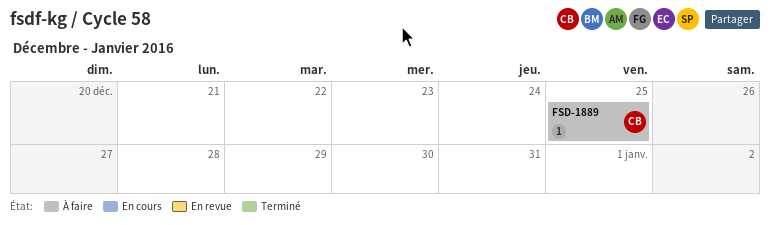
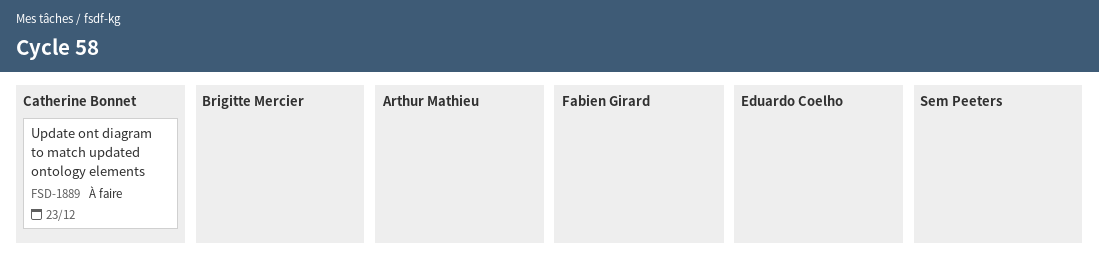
FSD-1889, due: Dec 25 -> Dec 23

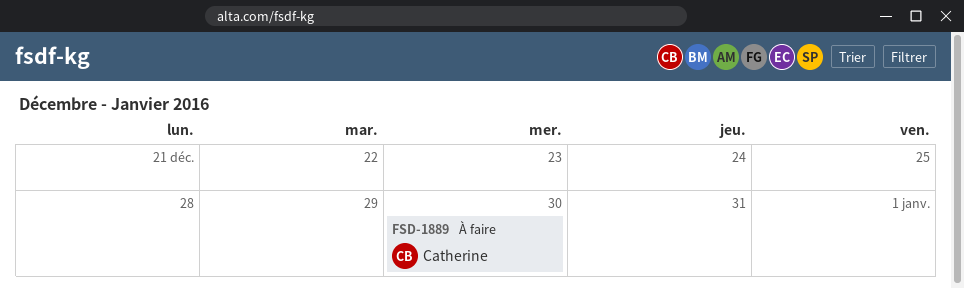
FSD-1889, due: Dec 23 -> Dec 30

